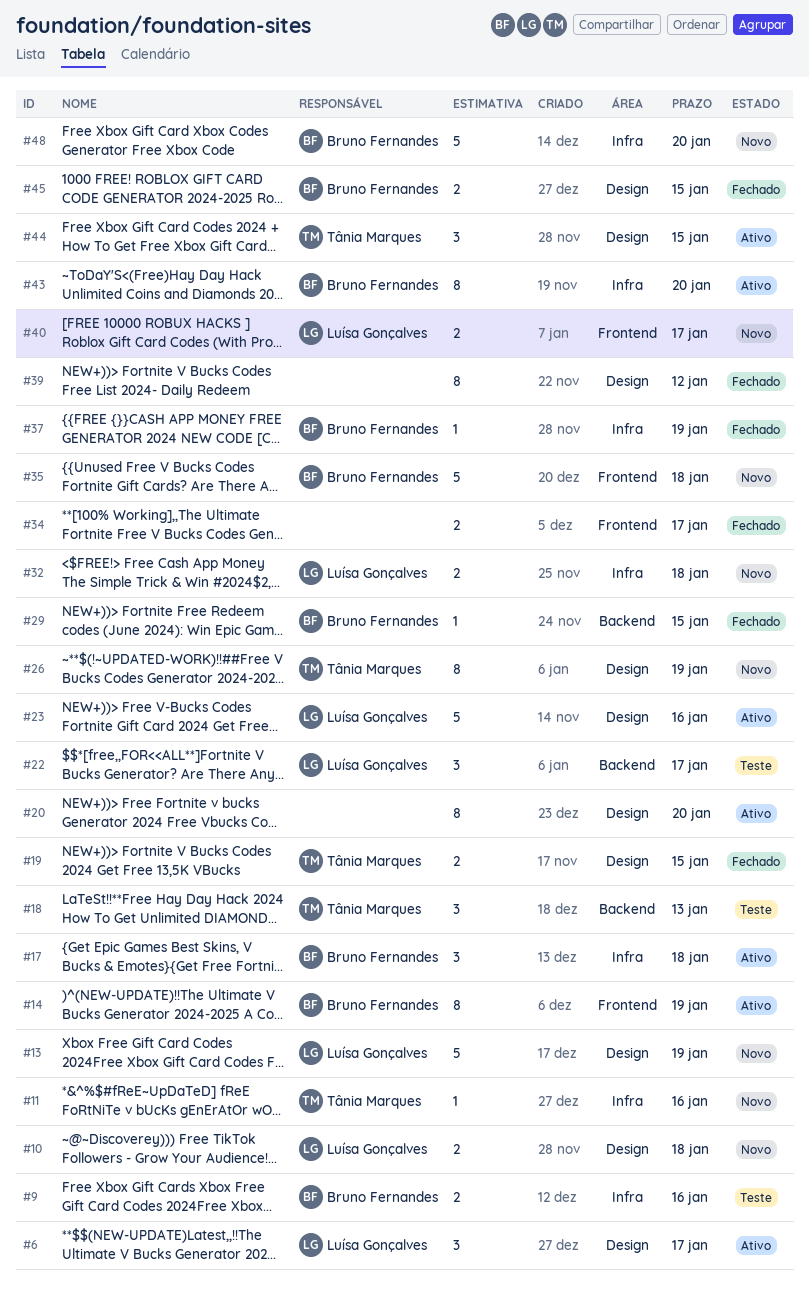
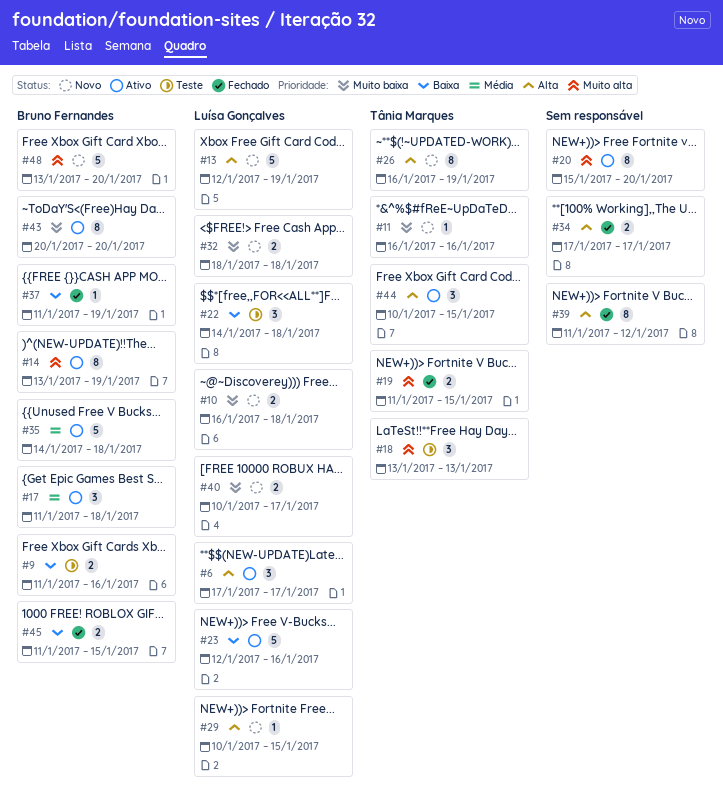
#22, due: Jan 17 -> Jan 18
#29, status: Fechado -> Novo
#29, owner: Bruno Fernandes -> Luísa Gonçalves
#35, status: Novo -> Ativo

